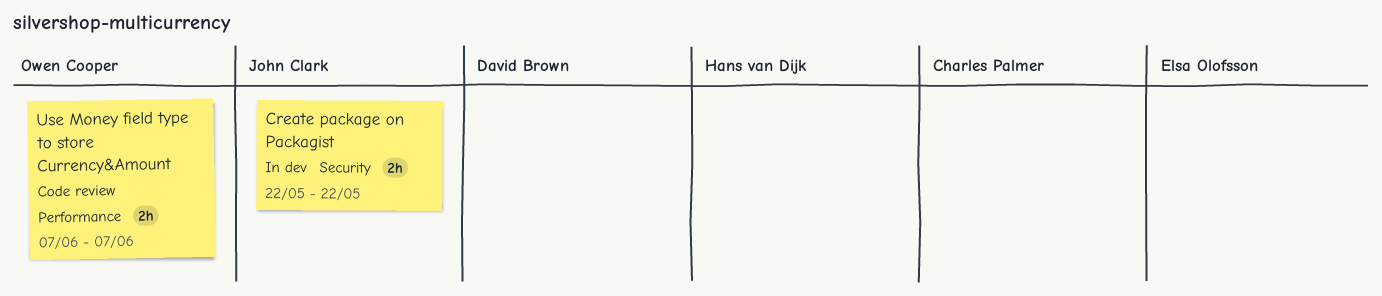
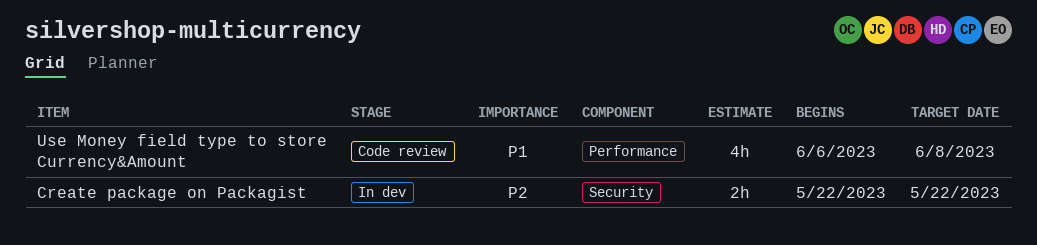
Use Money field type to store Currency&Amount, estimate: 2h -> 4h
Use Money field type to store Currency&Amount, start: Jun 7 -> Jun 6
Use Money field type to store Currency&Amount, due: Jun 7 -> Jun 8

